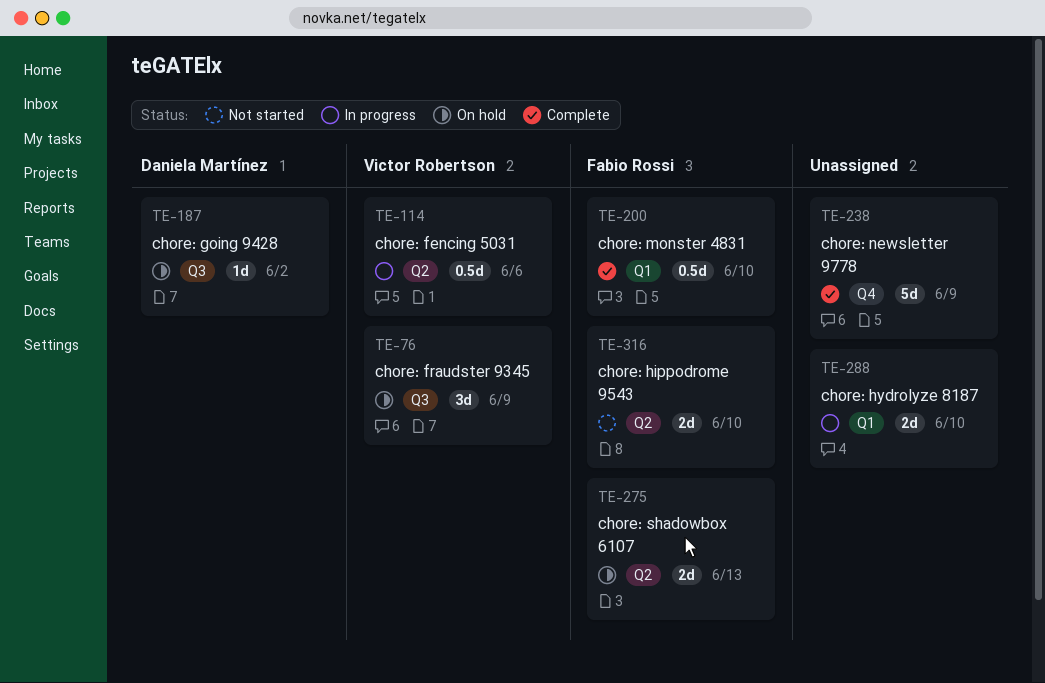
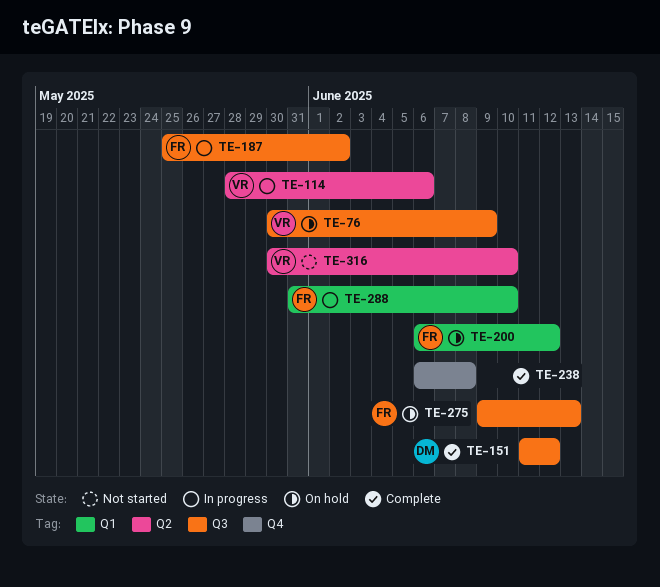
TE-151: none -> present
TE-187, status: On hold -> In progress
TE-187, owner: Daniela Martínez -> Fabio Rossi
TE-200, status: Complete -> On hold
TE-200, due: Jun 10 -> Jun 12
TE-238, due: Jun 9 -> Jun 8
TE-275, label: Q2 -> Q3
TE-288, owner: none -> Fabio Rossi
TE-316, owner: Fabio Rossi -> Victor Robertson

